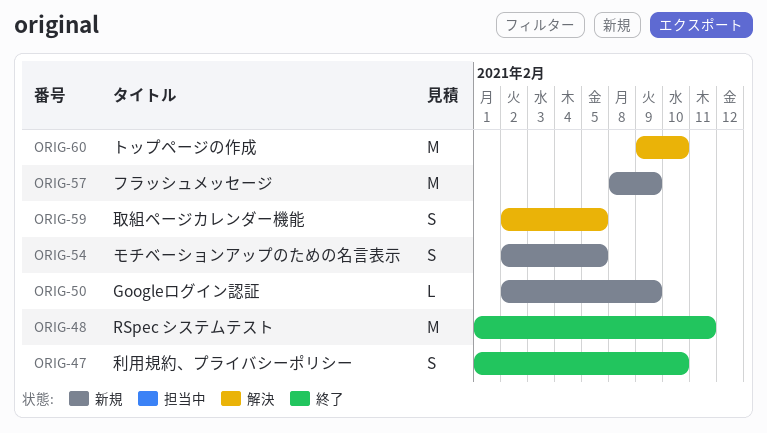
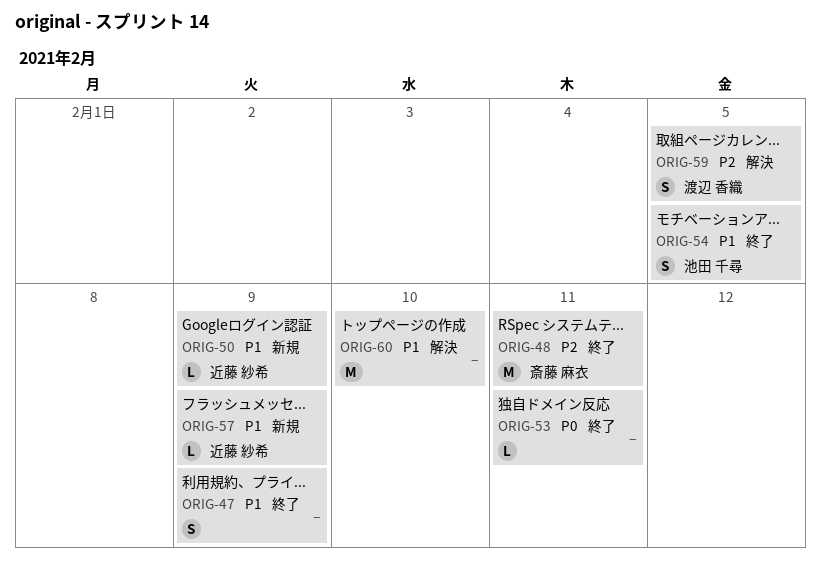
ORIG-47, due: Feb 10 -> Feb 9
ORIG-53: none -> present
ORIG-54, status: 新規 -> 終了
ORIG-57, estimate: M -> L

